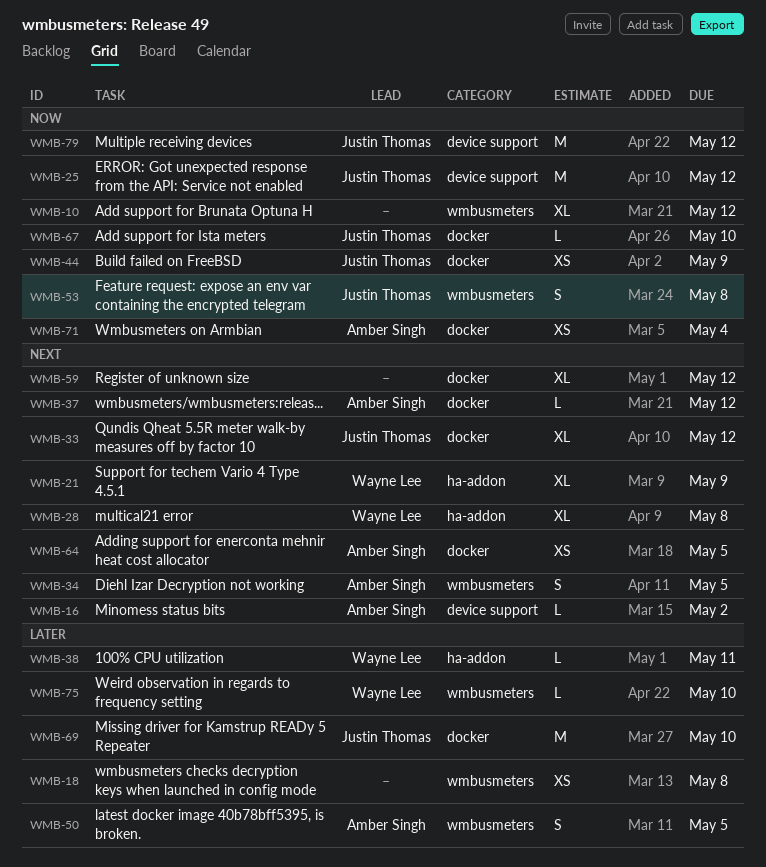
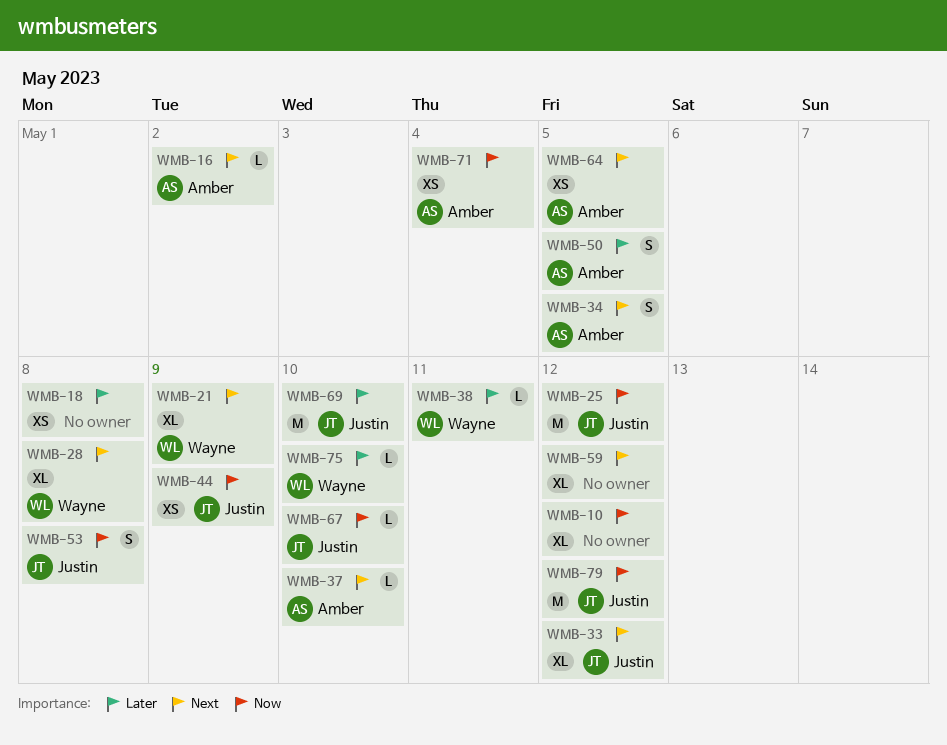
WMB-37, due: May 12 -> May 10

